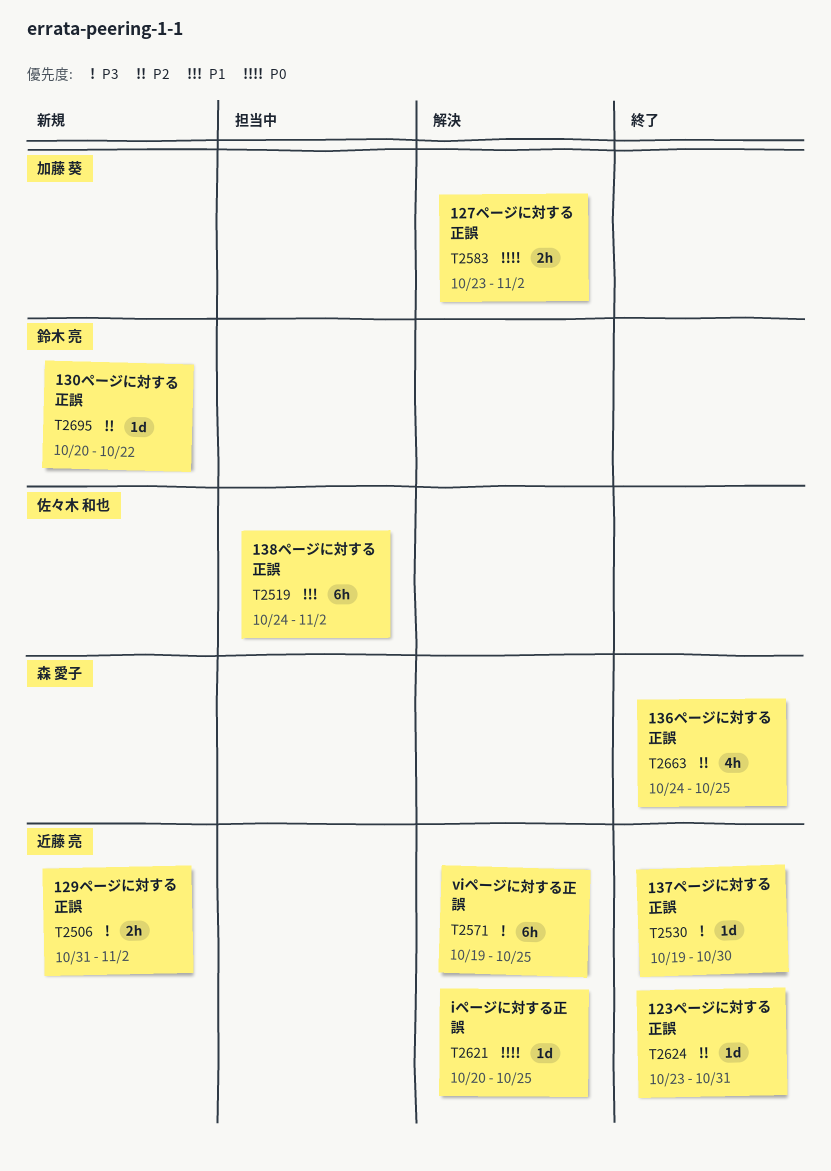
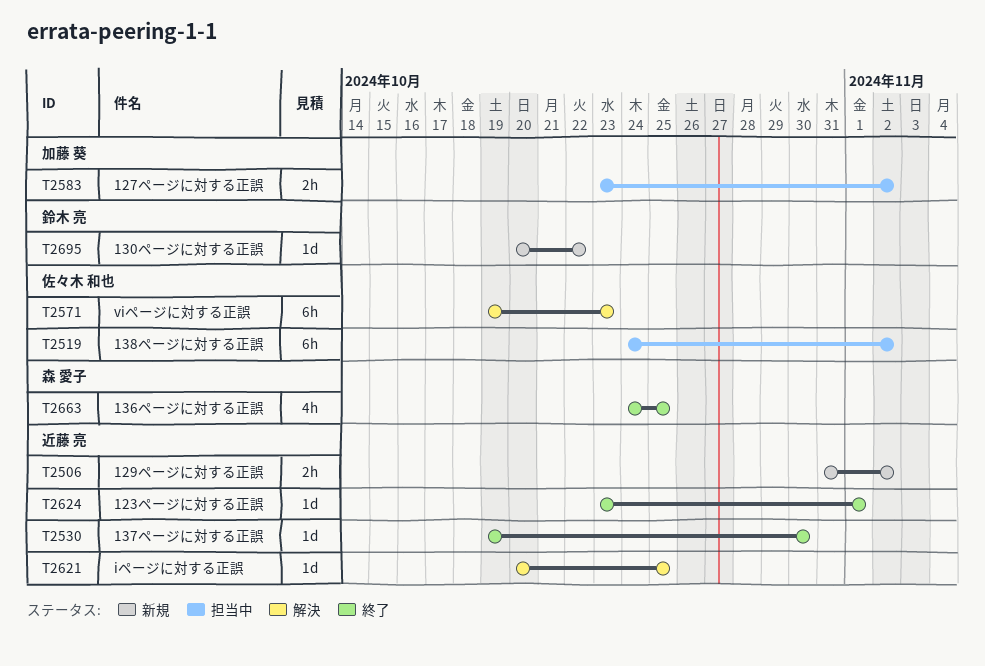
T2571, owner: 近藤 亮 -> 佐々木 和也
T2571, due: Oct 25 -> Oct 23
T2583, status: 解決 -> 担当中
T2624, due: Oct 31 -> Nov 1

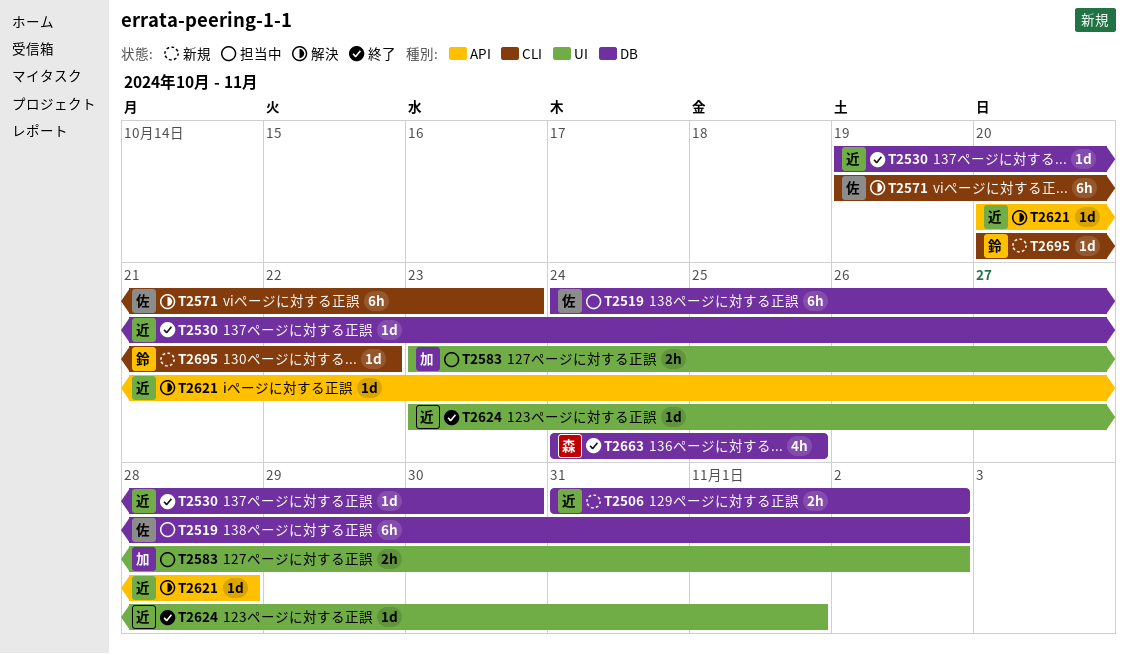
T2621, due: Oct 25 -> Oct 28

